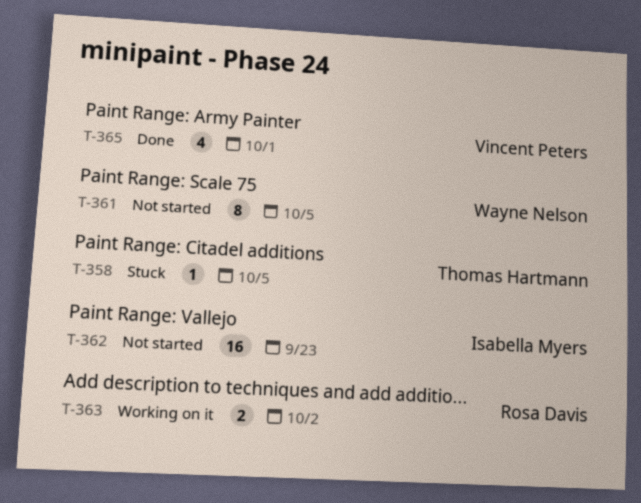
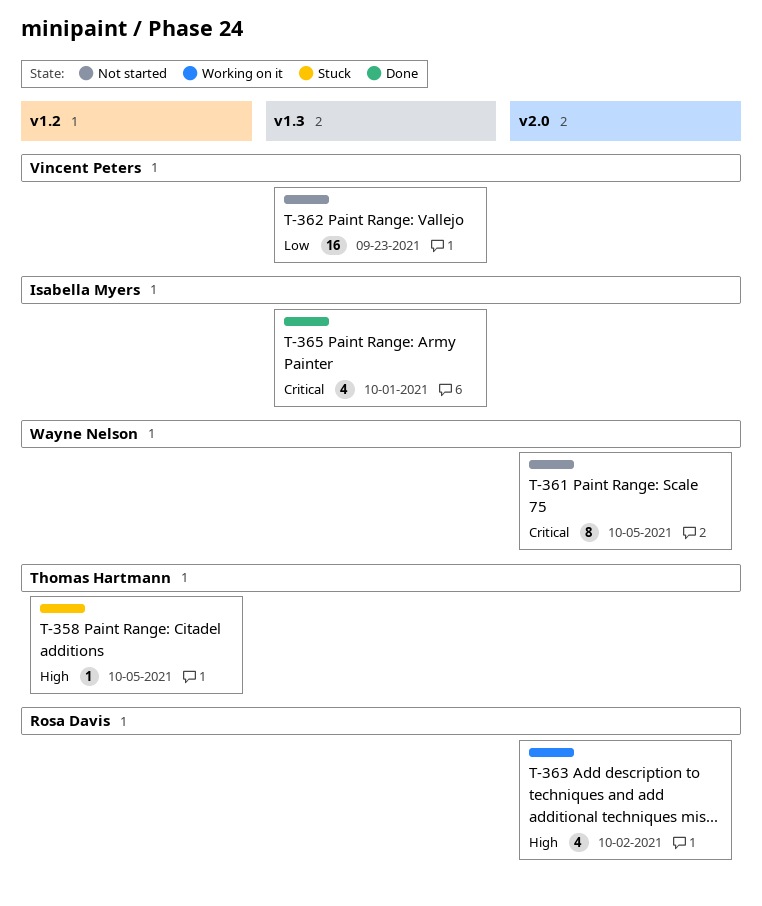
T-362, owner: Isabella Myers -> Vincent Peters
T-363, estimate: 2 -> 4
T-365, owner: Vincent Peters -> Isabella Myers

